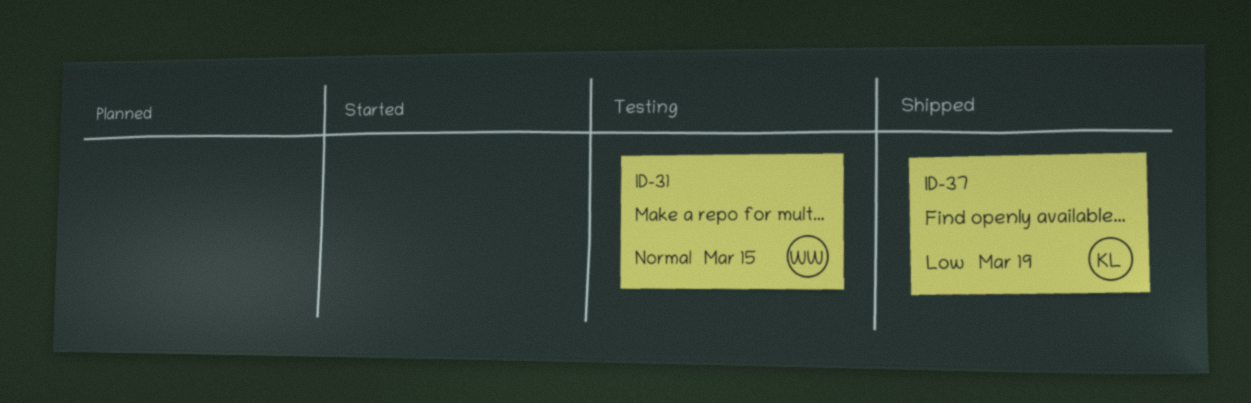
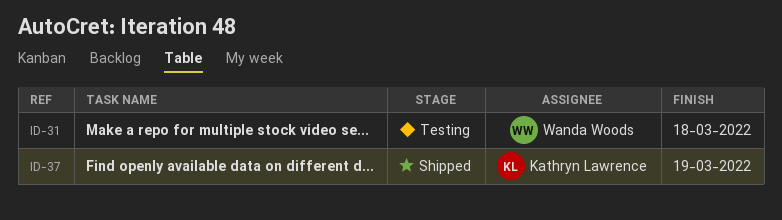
ID-31, due: Mar 15 -> Mar 18

